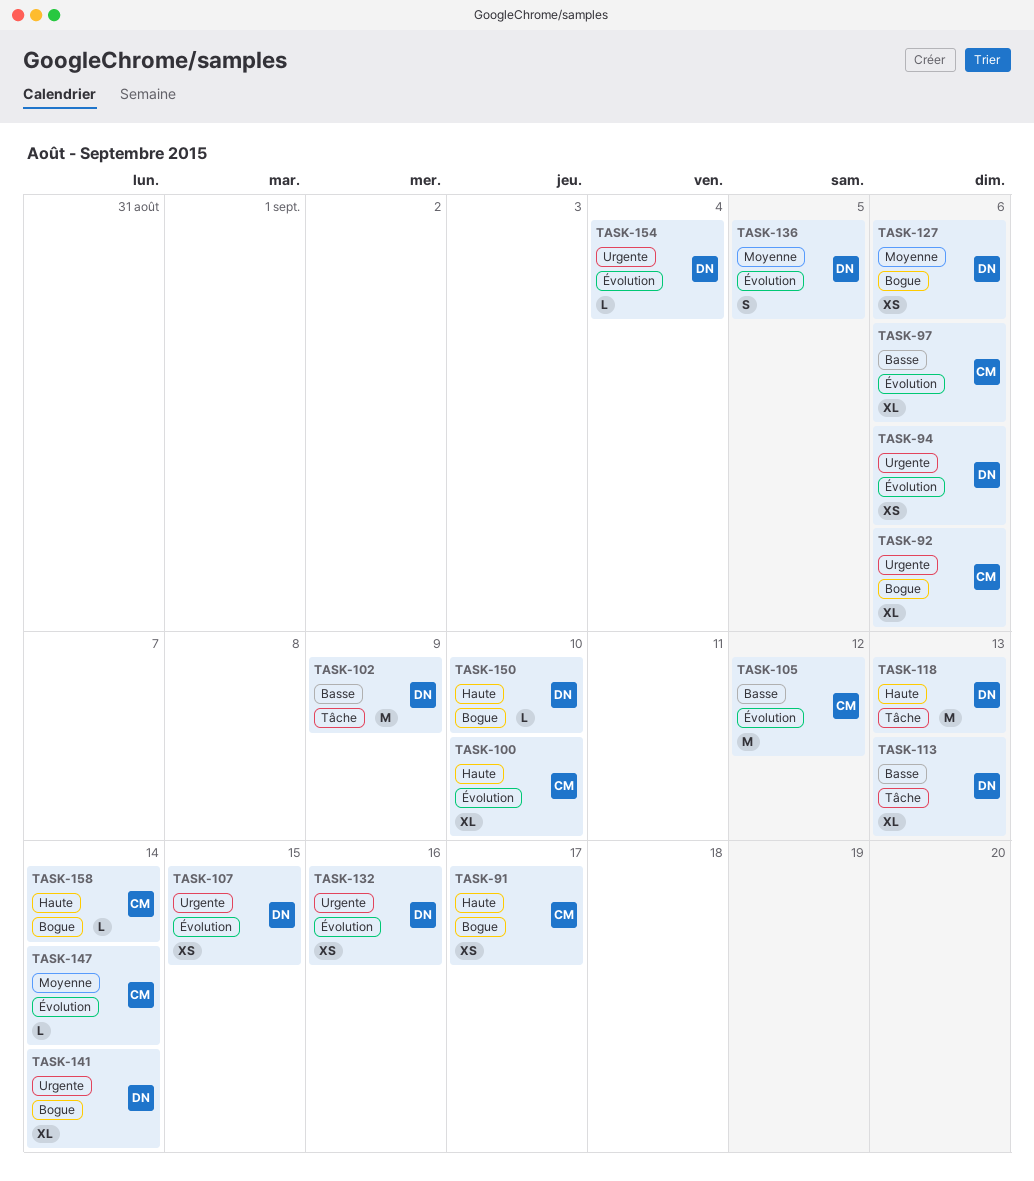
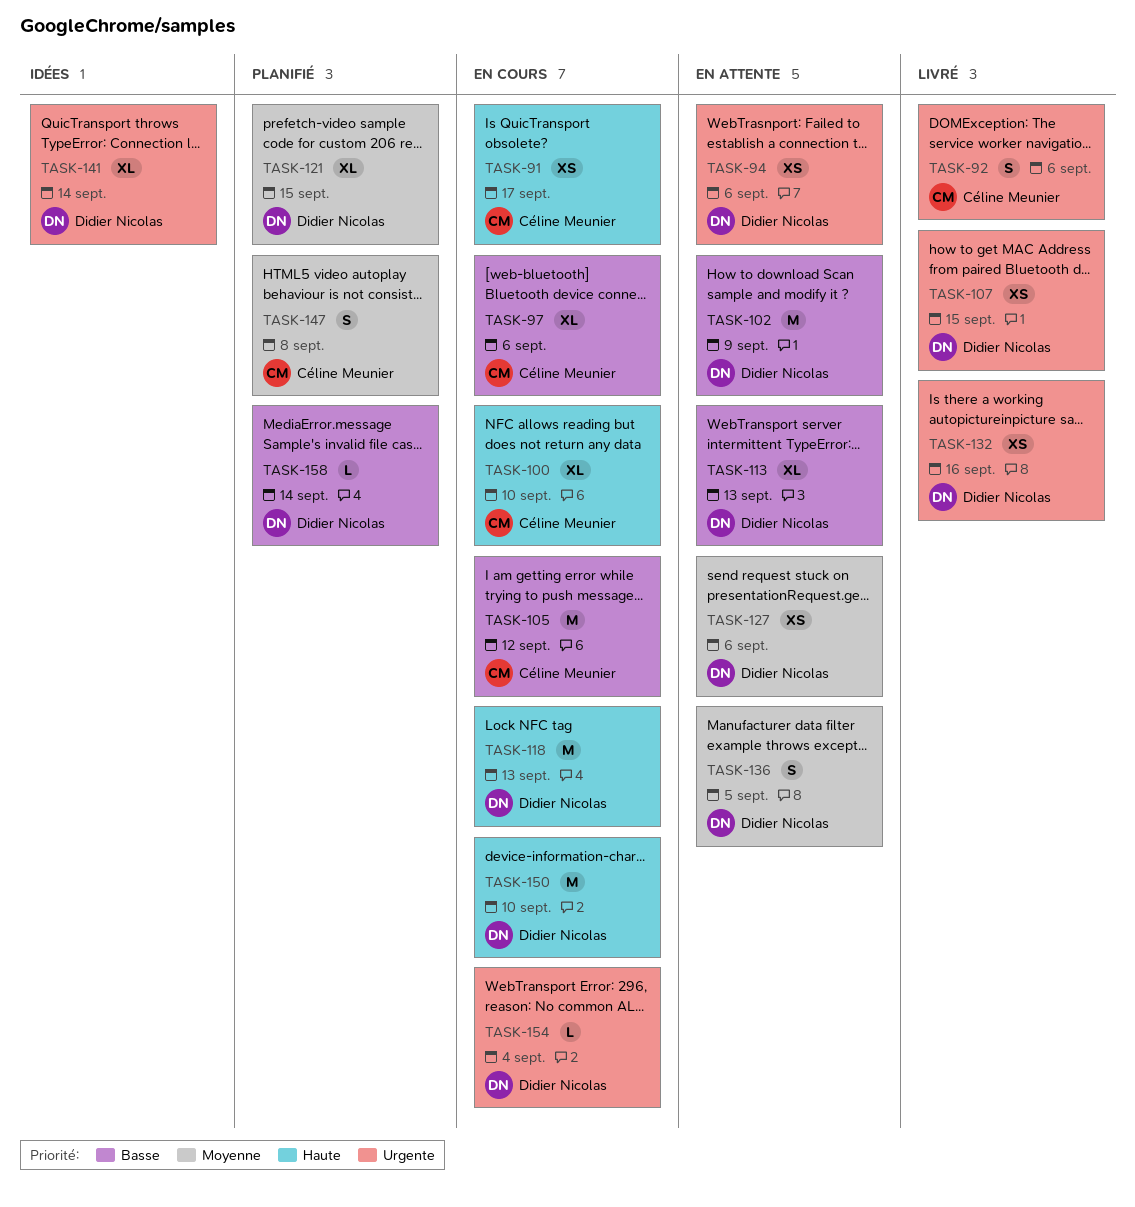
TASK-92, estimate: XL -> S
TASK-121: none -> present
TASK-147, estimate: L -> S
TASK-147, due: Sep 14 -> Sep 8
TASK-150, estimate: L -> M
TASK-158, owner: Céline Meunier -> Didier Nicolas
TASK-158, priority: Haute -> Basse

